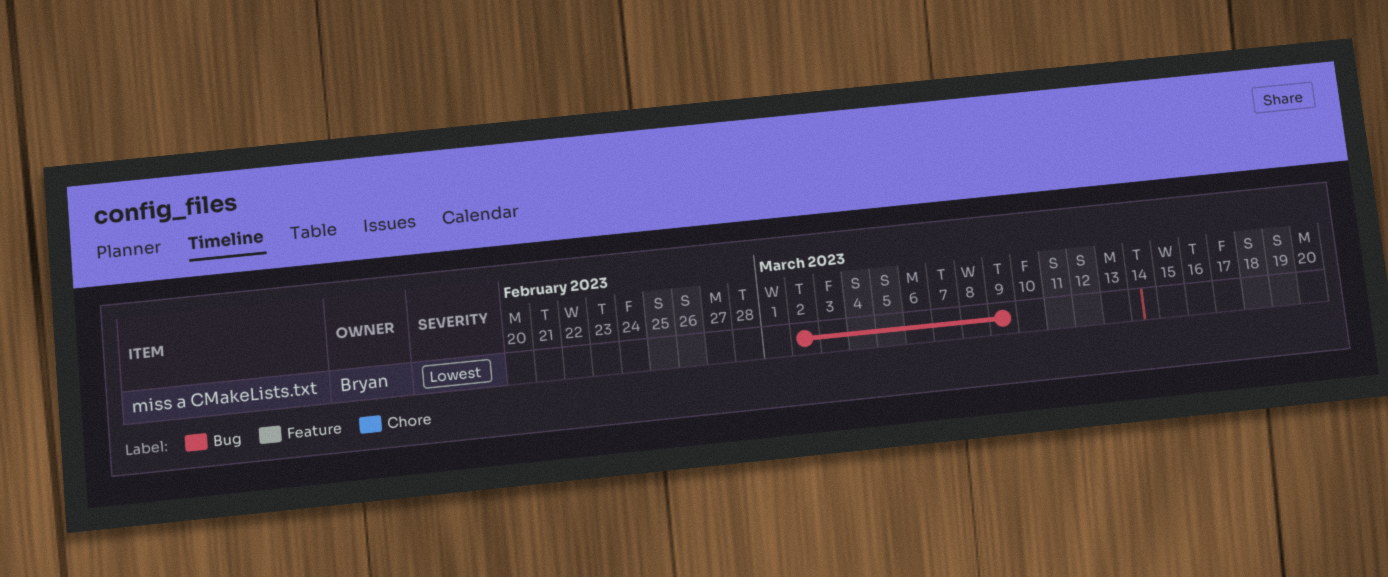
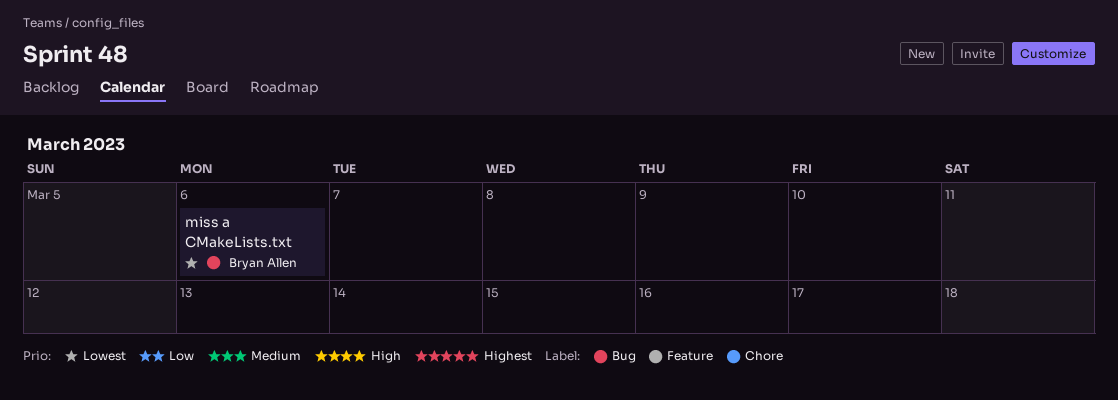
miss a CMakeLists.txt, due: Mar 9 -> Mar 6

